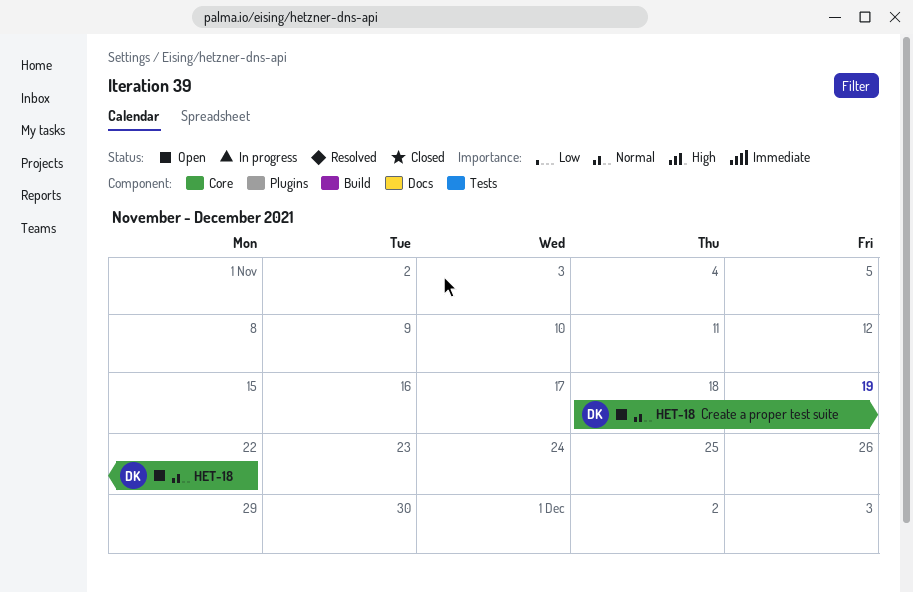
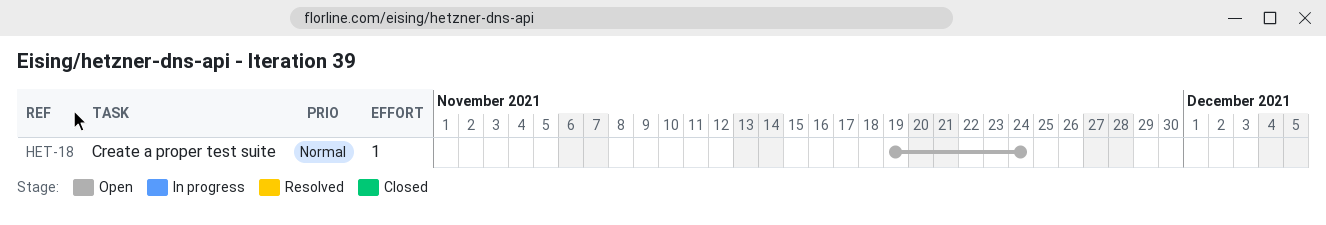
HET-18, start: Nov 18 -> Nov 19
HET-18, due: Nov 22 -> Nov 24

